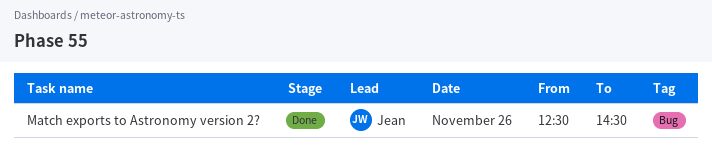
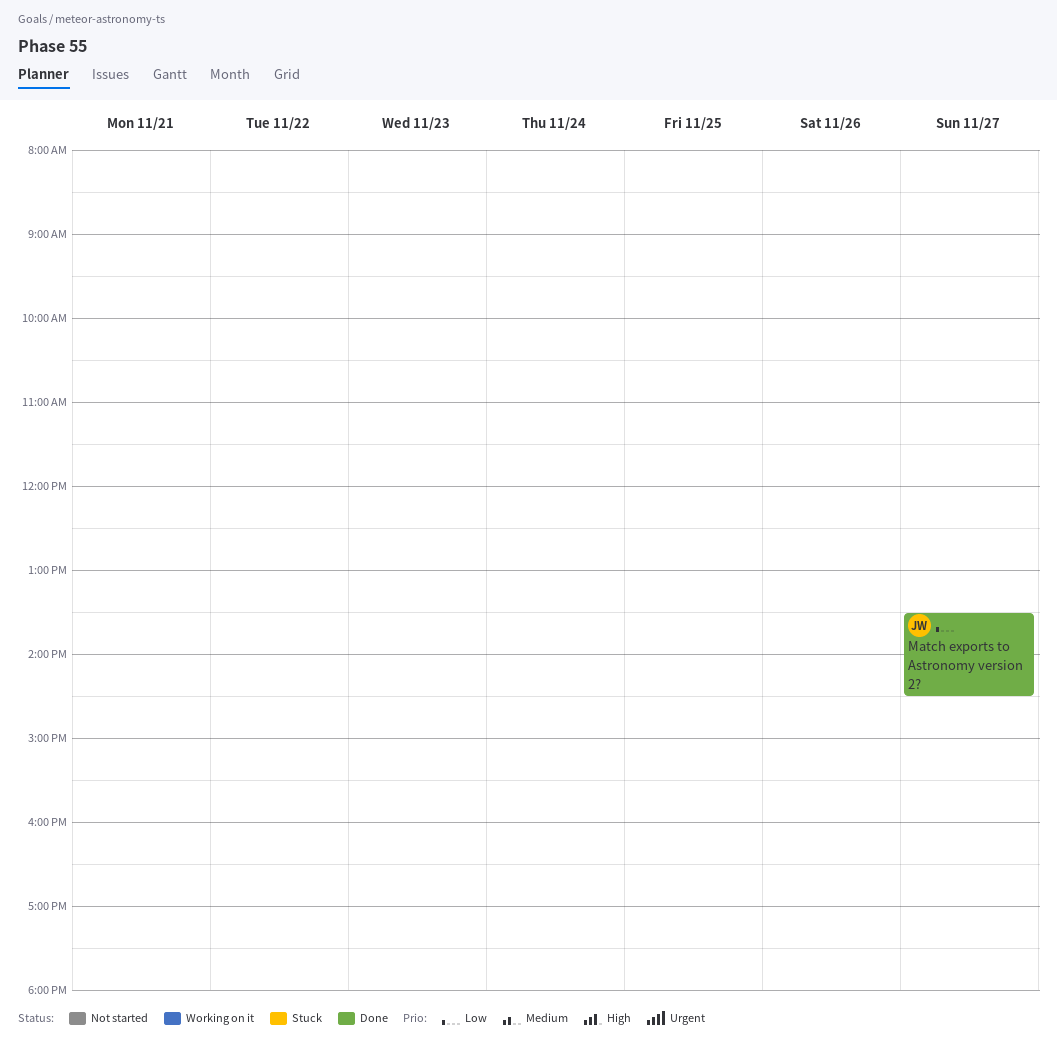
Match exports to Astronomy version 2?, day: Nov 26 -> Nov 27
Match exports to Astronomy version 2?, begins: 12:30 -> 13:30

